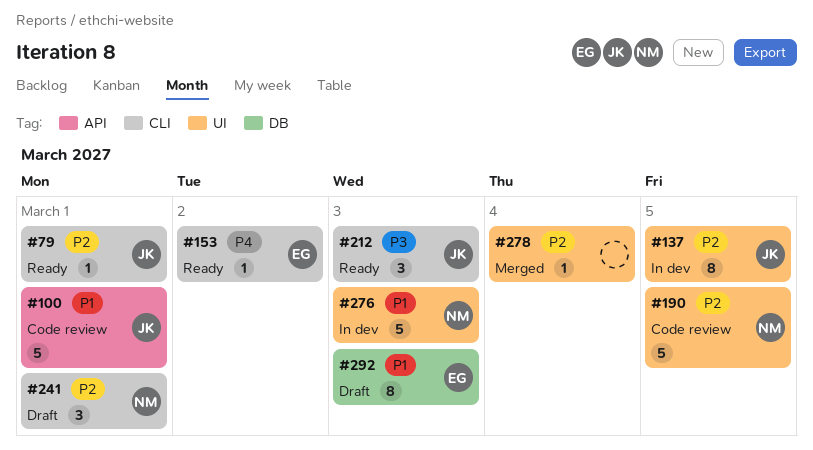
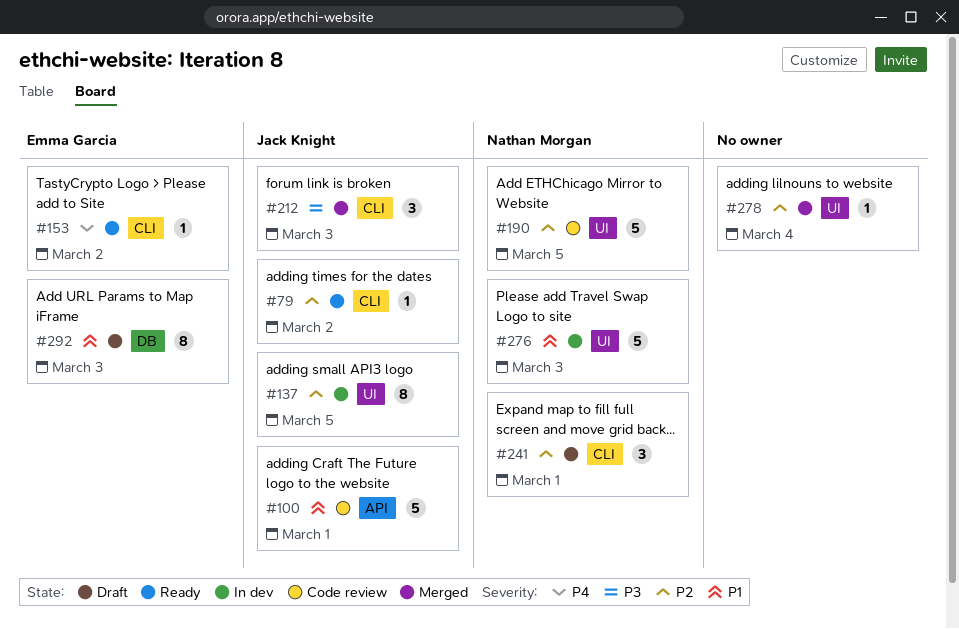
#79, due: Mar 1 -> Mar 2
#212, status: Ready -> Merged

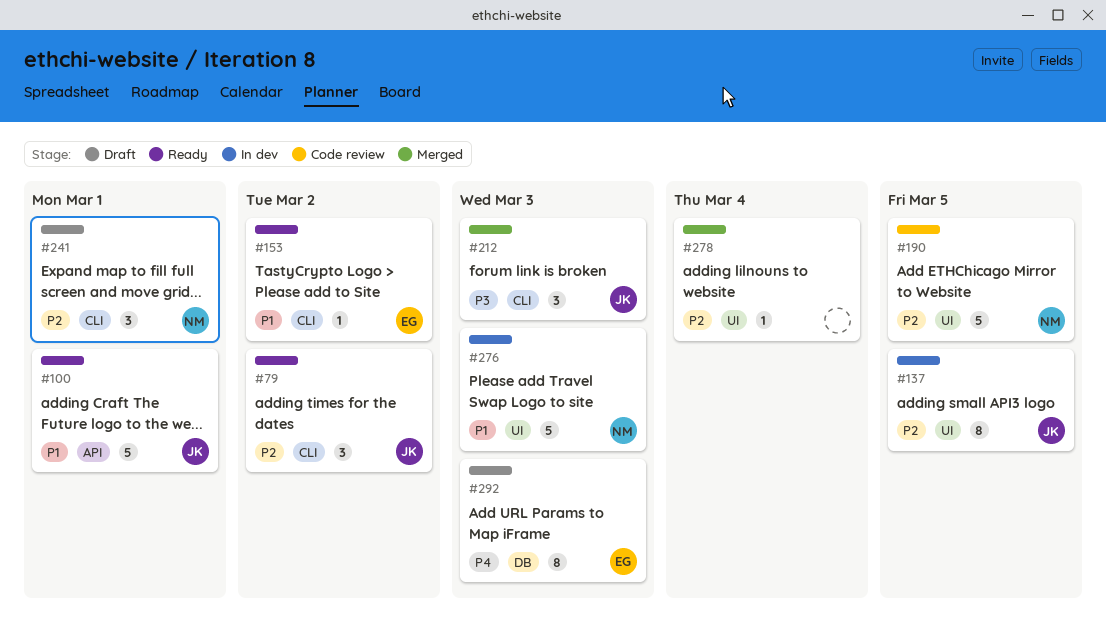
#79, estimate: 1 -> 3
#100, status: Code review -> Ready
#153, priority: P4 -> P1
#292, priority: P1 -> P4

